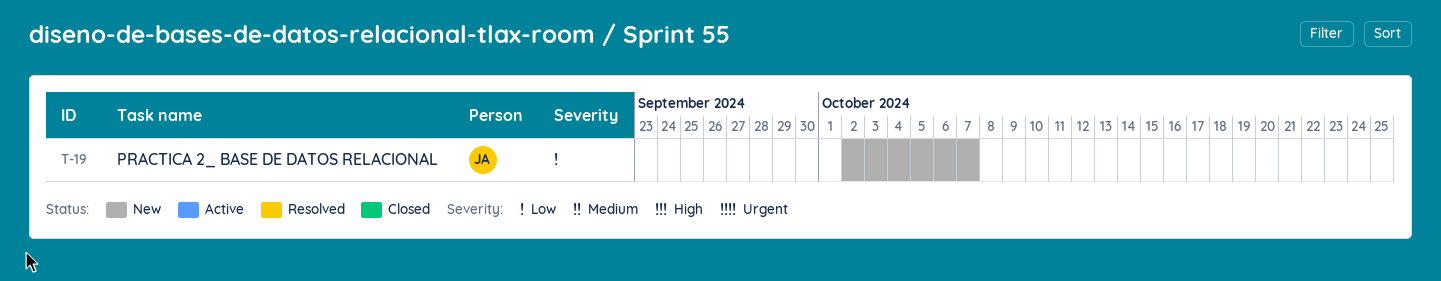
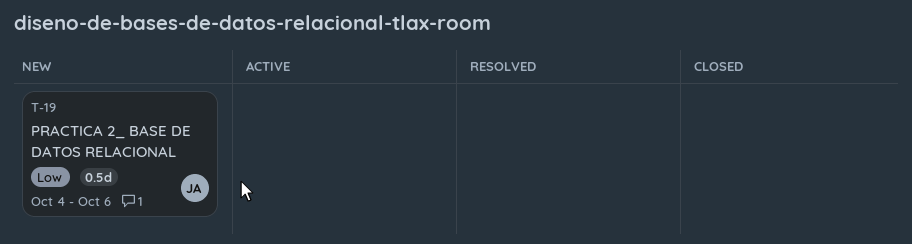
T-19, start: Oct 2 -> Oct 4
T-19, due: Oct 7 -> Oct 6

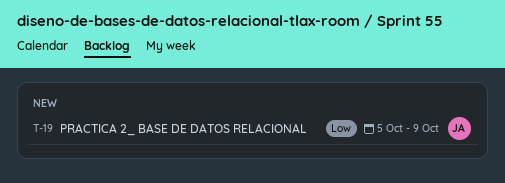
T-19, start: Oct 4 -> Oct 5
T-19, due: Oct 6 -> Oct 9

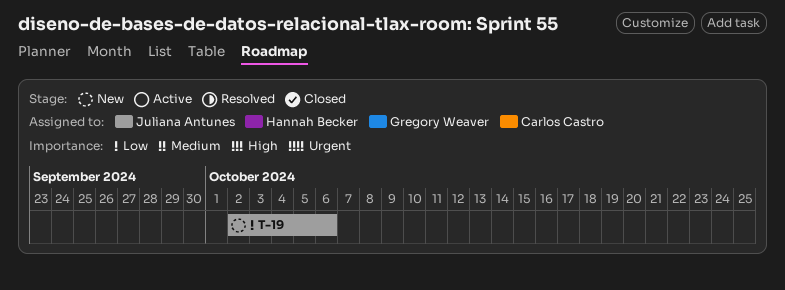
T-19, start: Oct 5 -> Oct 2
T-19, due: Oct 9 -> Oct 6

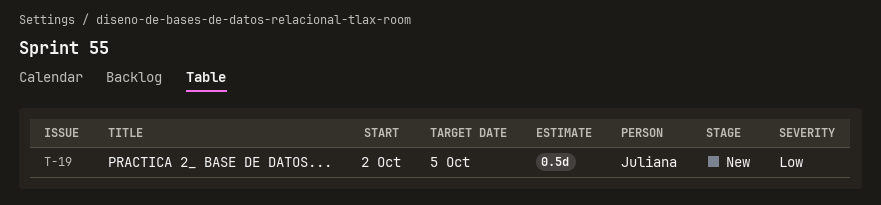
T-19, due: Oct 6 -> Oct 5

